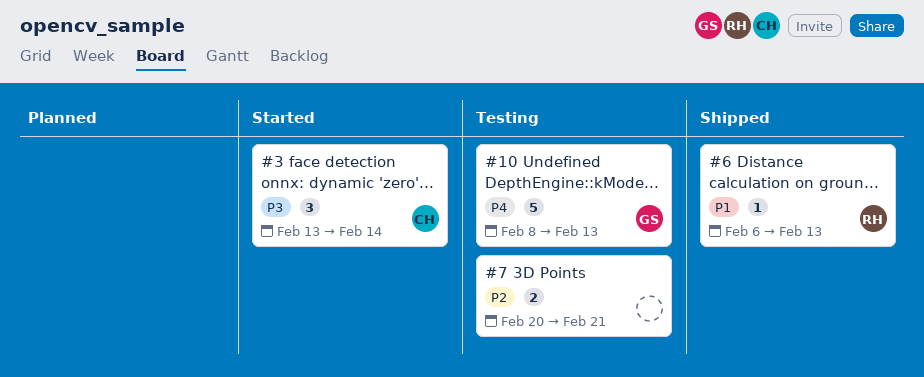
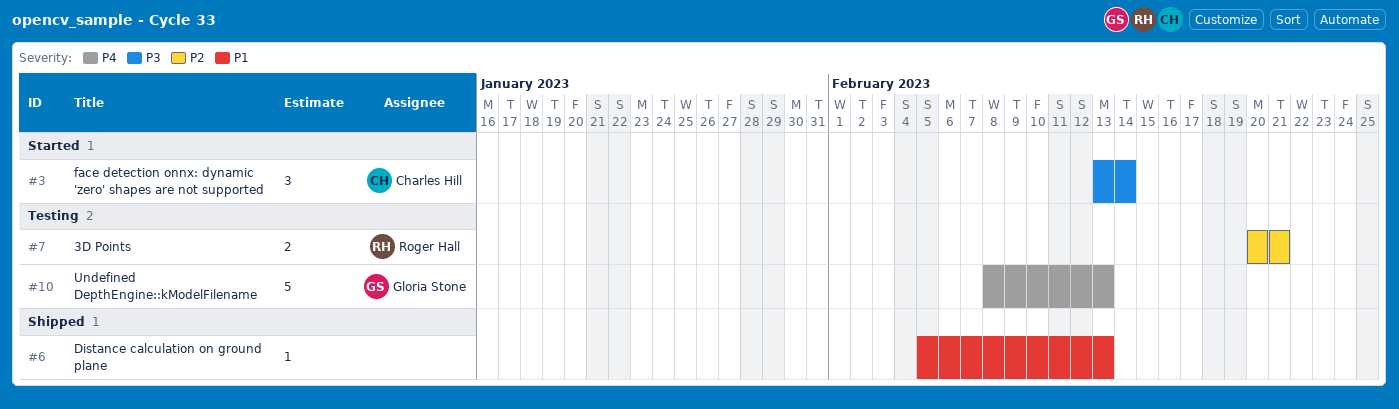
#6, owner: Roger Hall -> none
#6, start: Feb 6 -> Feb 5
#7, owner: none -> Roger Hall

